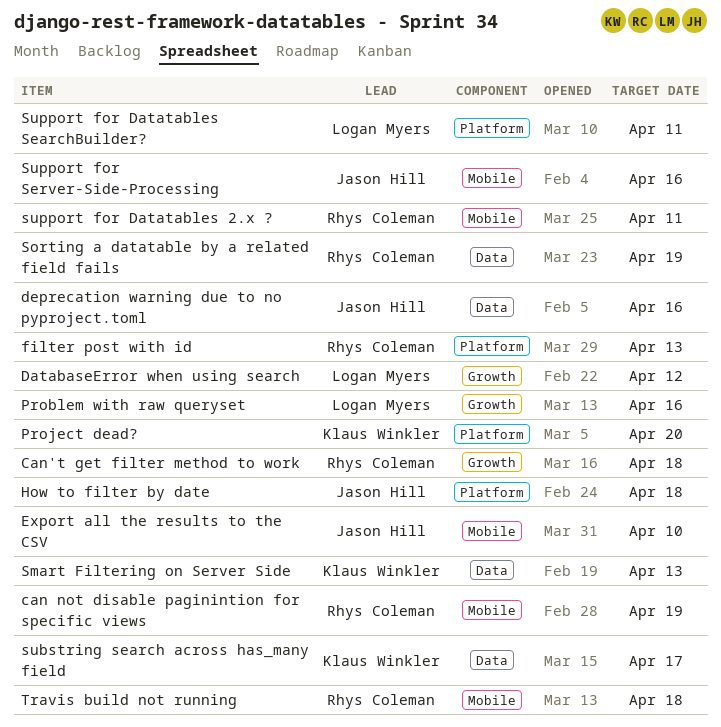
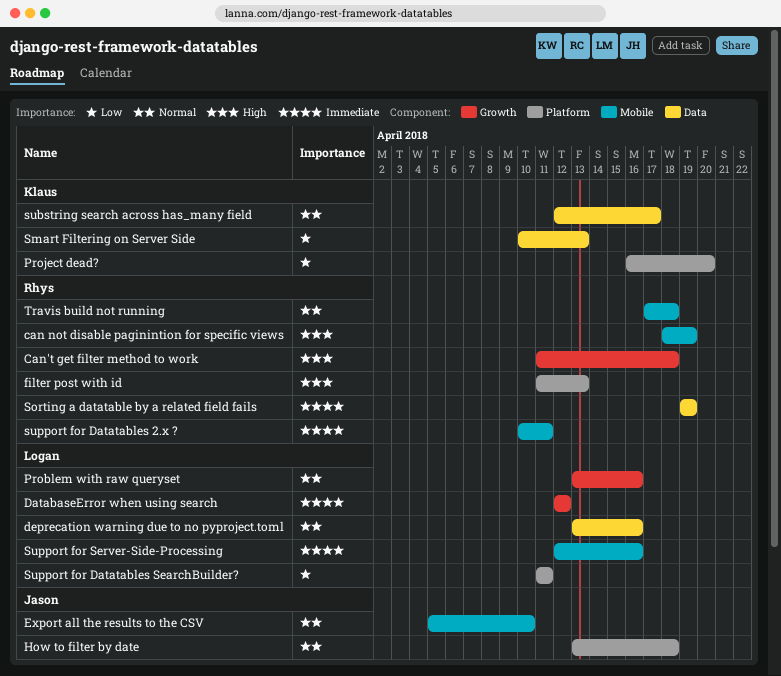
deprecation warning due to no pyproject.toml, owner: Jason Hill -> Logan Myers
Support for Server-Side-Processing, owner: Jason Hill -> Logan Myers

